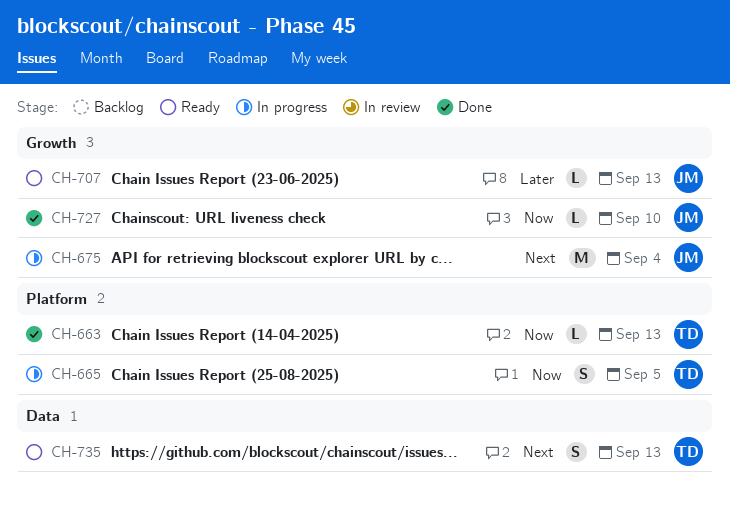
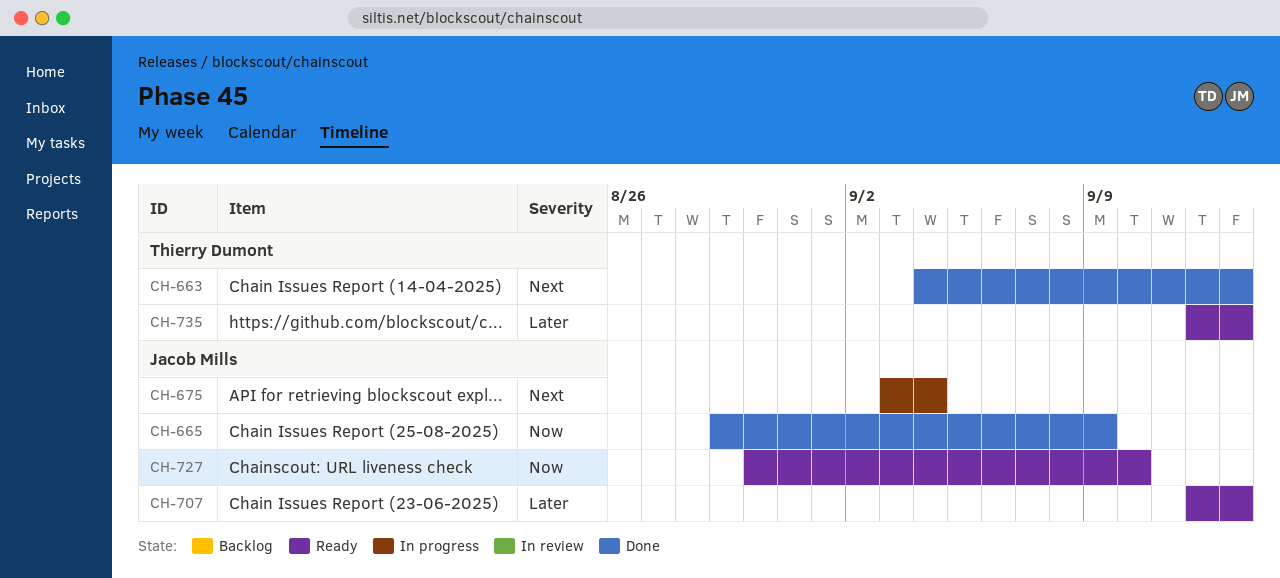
CH-663, priority: Now -> Next
CH-665, status: In progress -> Done
CH-665, owner: Thierry Dumont -> Jacob Mills
CH-665, due: Sep 5 -> Sep 9
CH-727, status: Done -> Ready
CH-735, priority: Next -> Later

